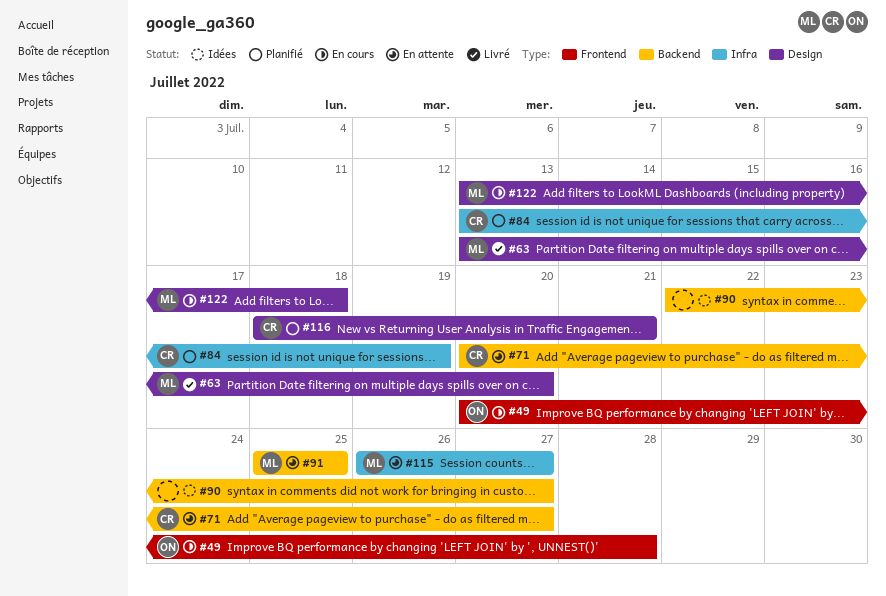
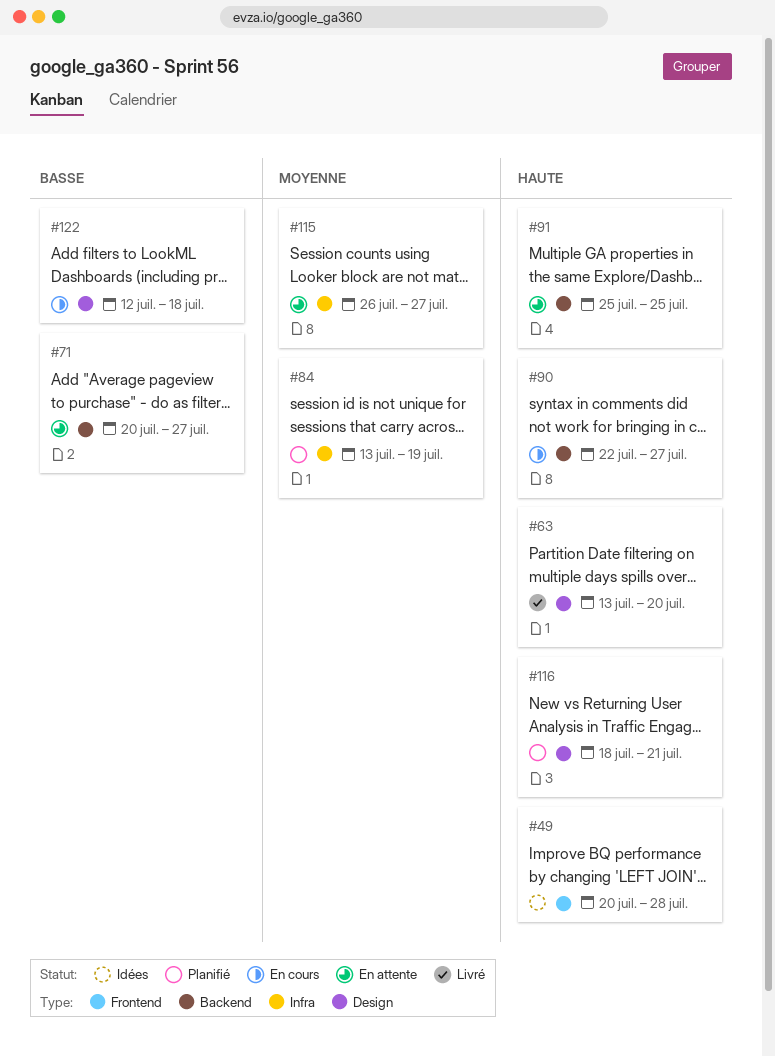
#49, status: En cours -> Idées
#90, status: Idées -> En cours
#122, start: Jul 13 -> Jul 12

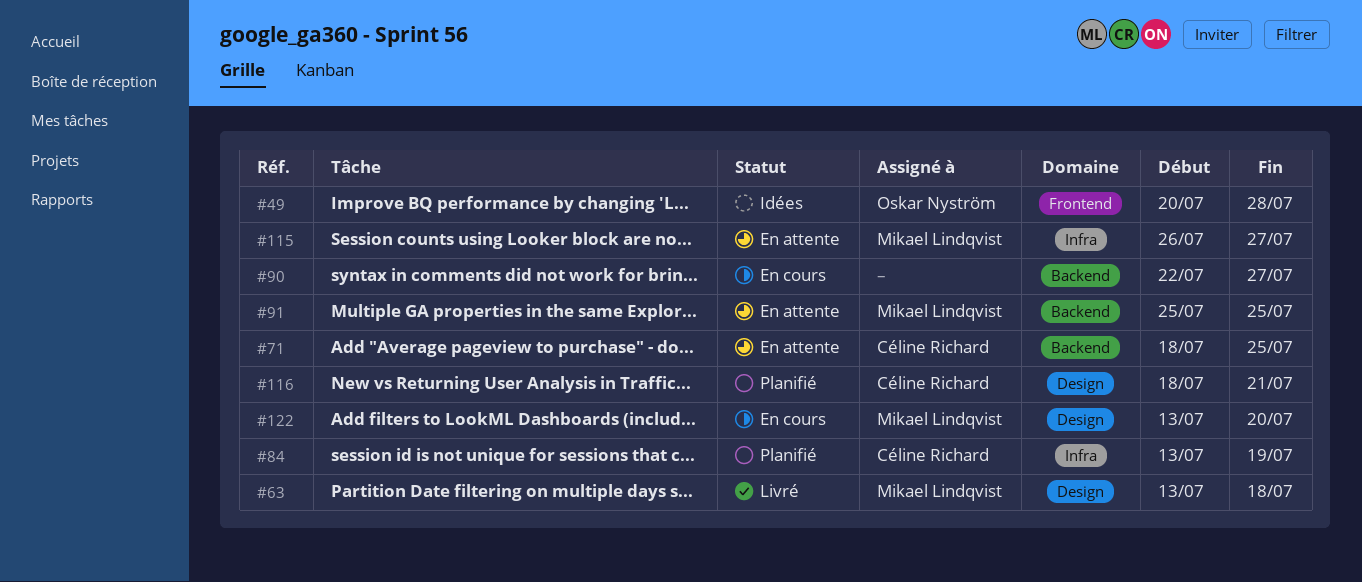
#63, due: Jul 20 -> Jul 18
#71, start: Jul 20 -> Jul 18
#71, due: Jul 27 -> Jul 25
#122, start: Jul 12 -> Jul 13
#122, due: Jul 18 -> Jul 20

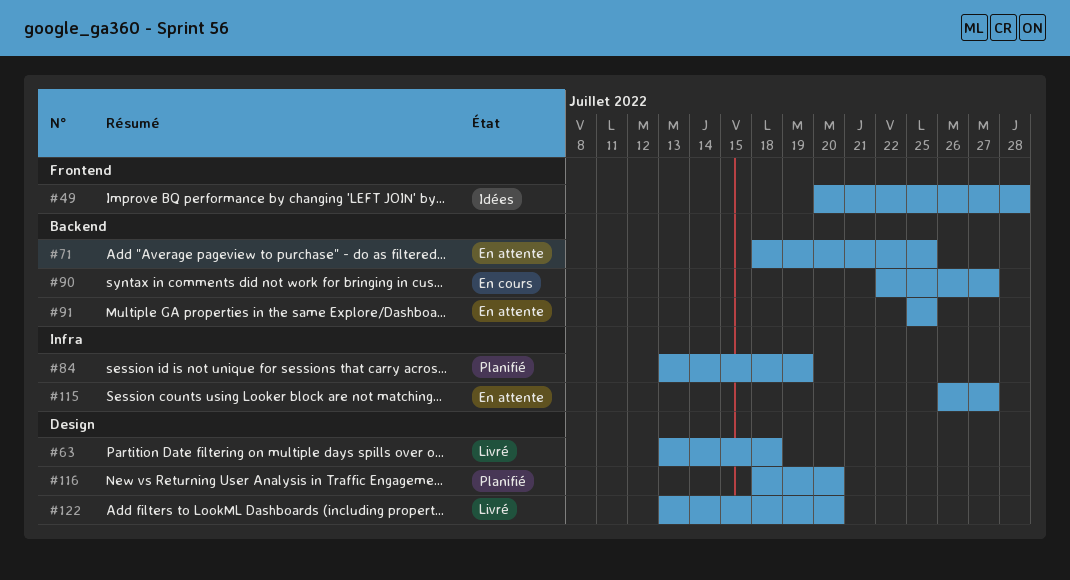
#116, due: Jul 21 -> Jul 20
#122, status: En cours -> Livré

